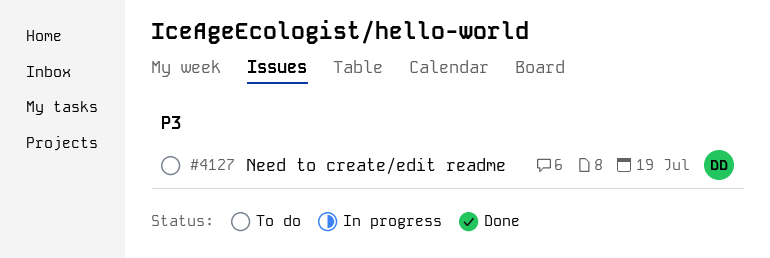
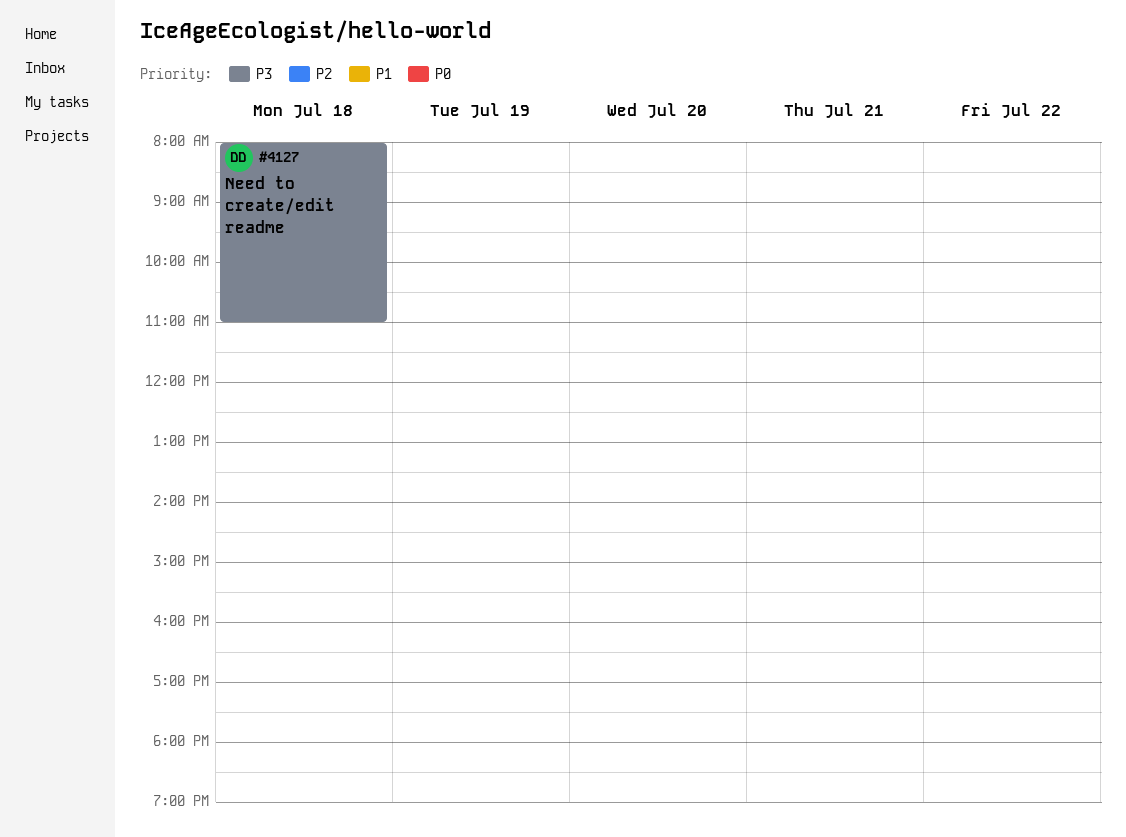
#4127, day: Jul 19 -> Jul 18

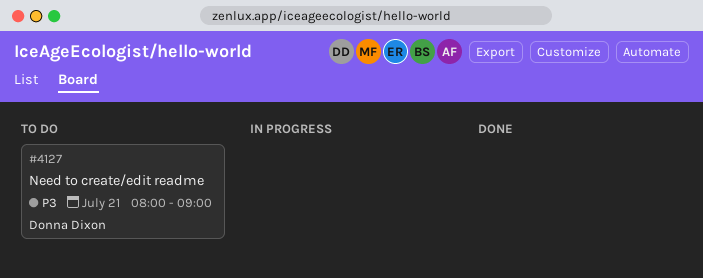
#4127, day: Jul 18 -> Jul 21
#4127, ends: 11:00 -> 09:00

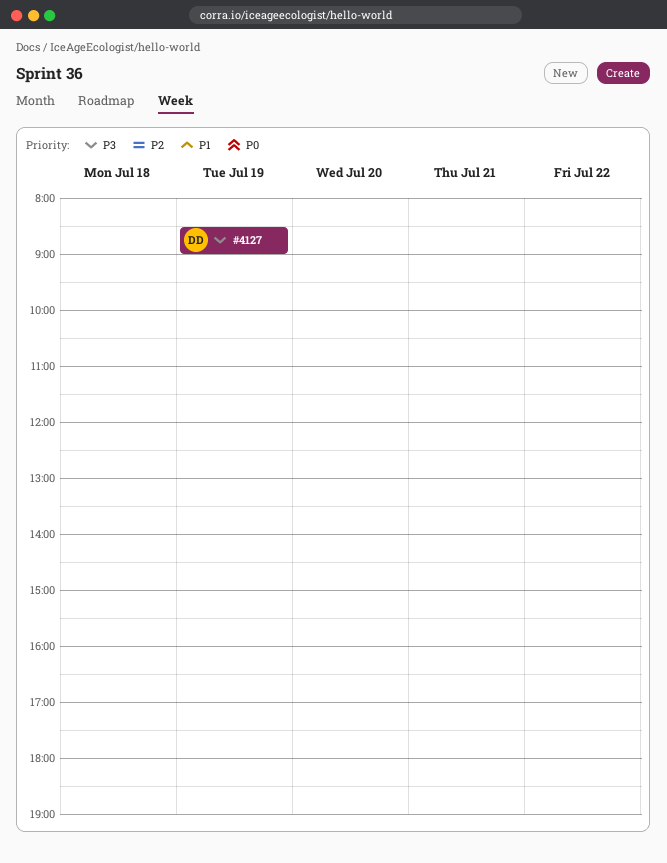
#4127, day: Jul 21 -> Jul 19
#4127, begins: 08:00 -> 08:30

